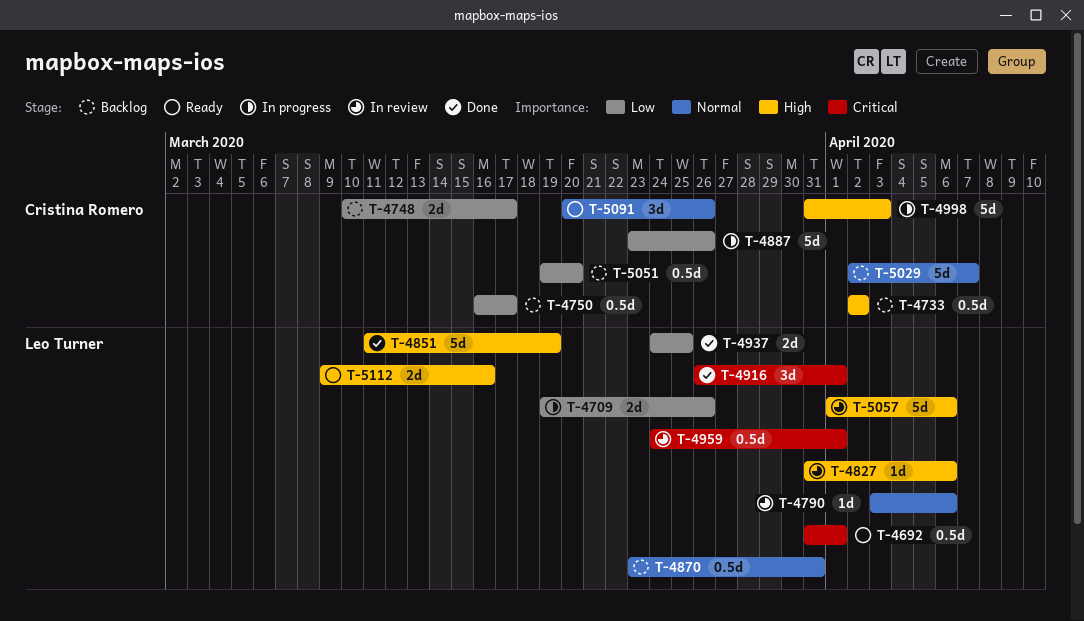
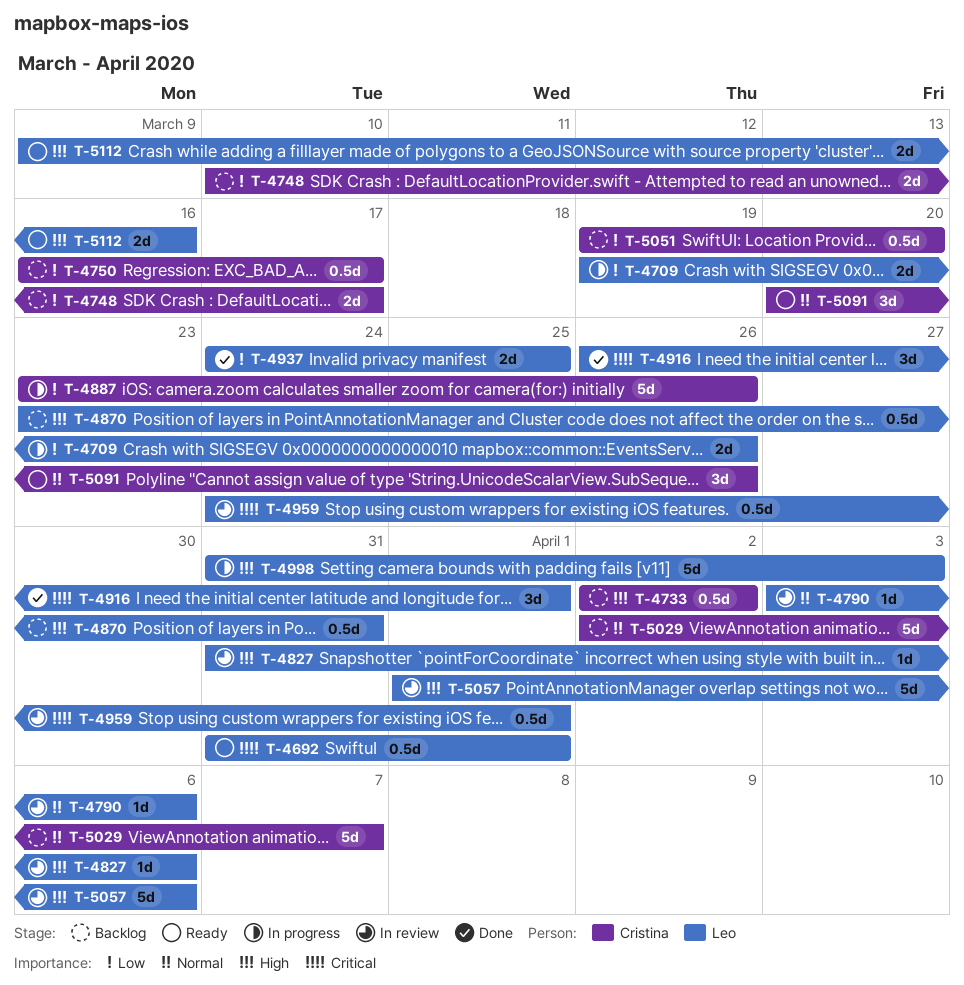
T-4851: present -> none
T-4870, priority: Normal -> High
T-4998, owner: Cristina Romero -> Leo Turner

